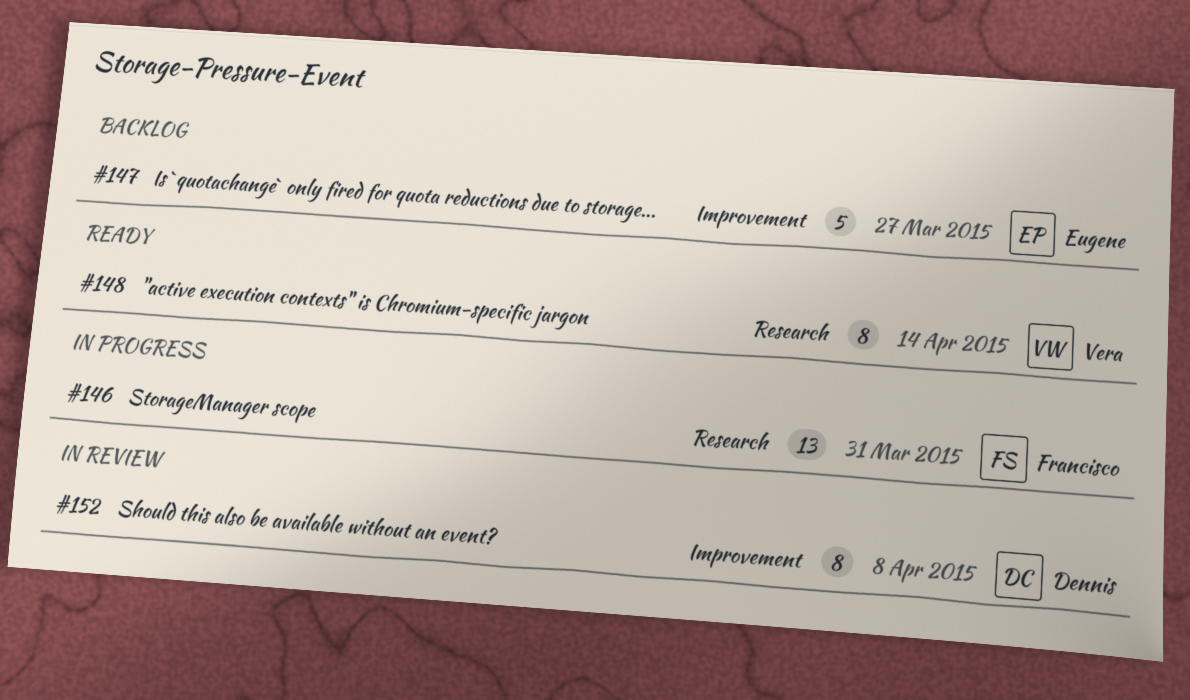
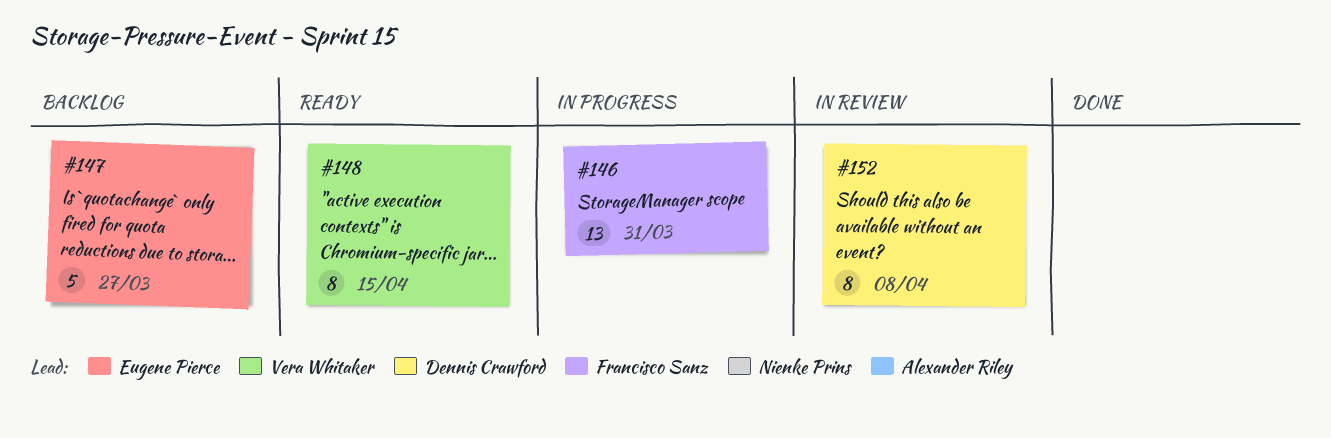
#148, due: Apr 14 -> Apr 15

